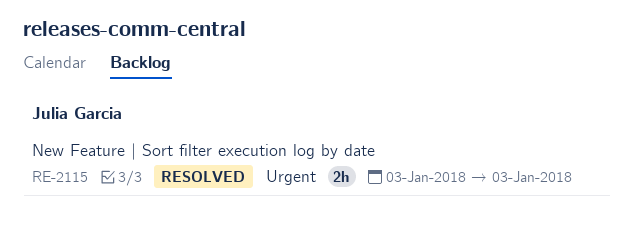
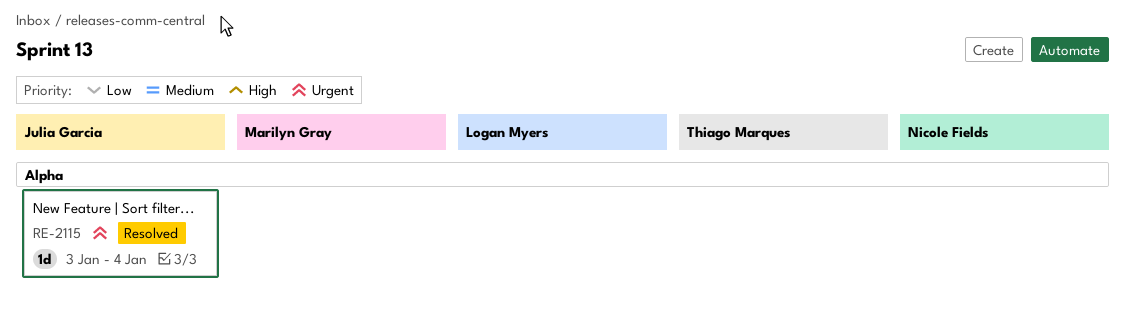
RE-2115, estimate: 2h -> 1d
RE-2115, due: Jan 3 -> Jan 4

